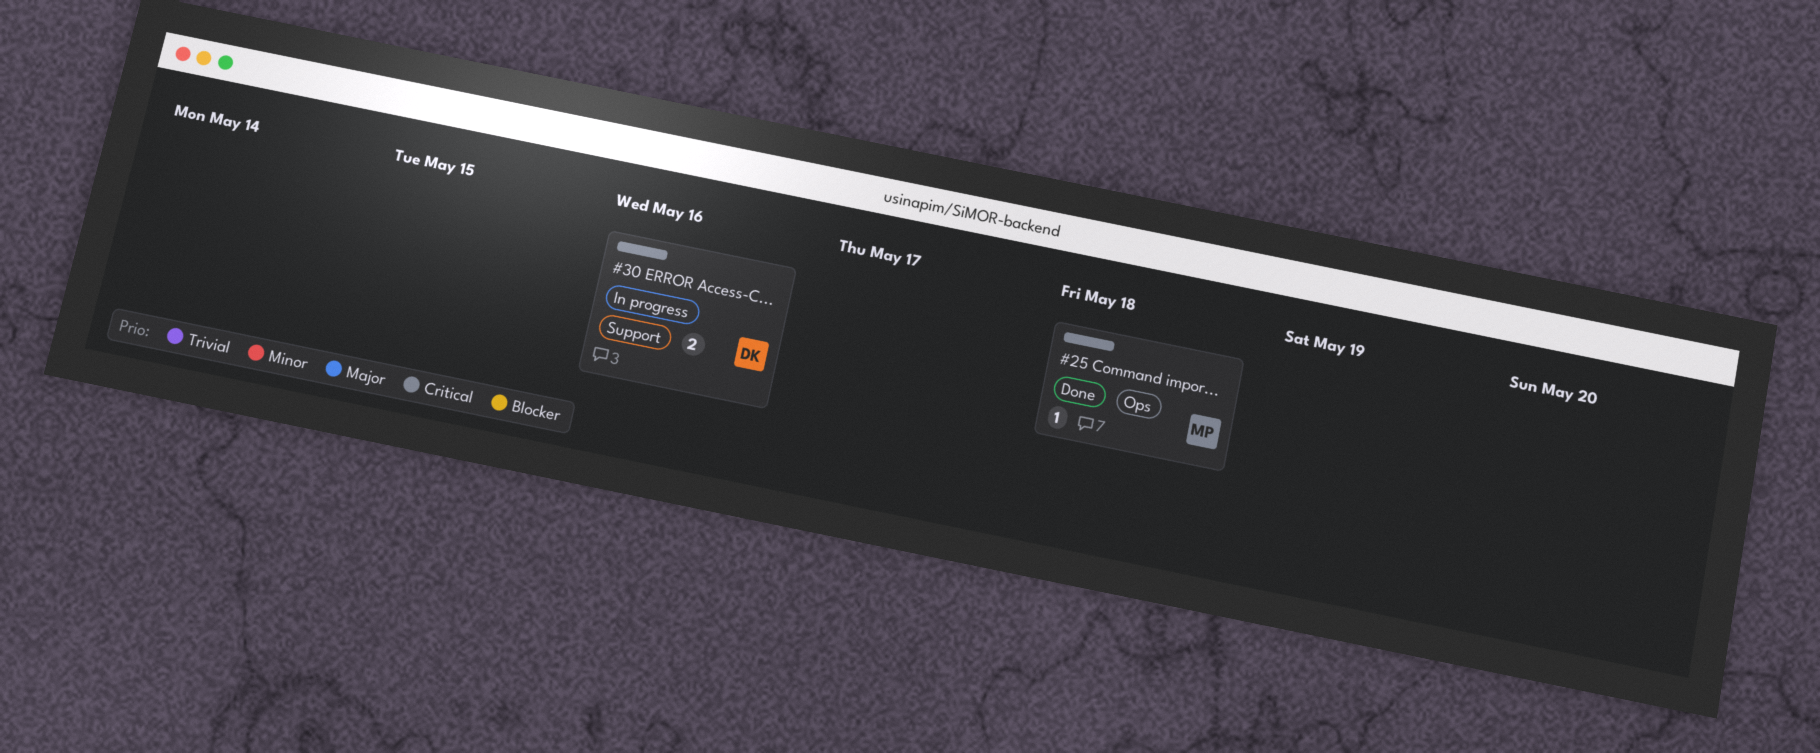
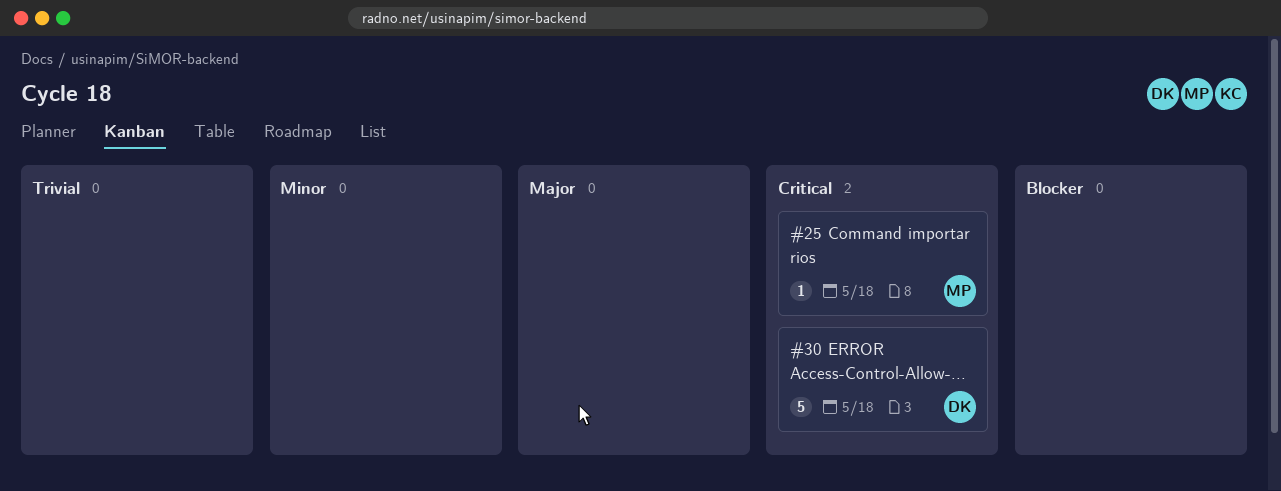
#30, estimate: 2 -> 5
#30, due: May 16 -> May 18

